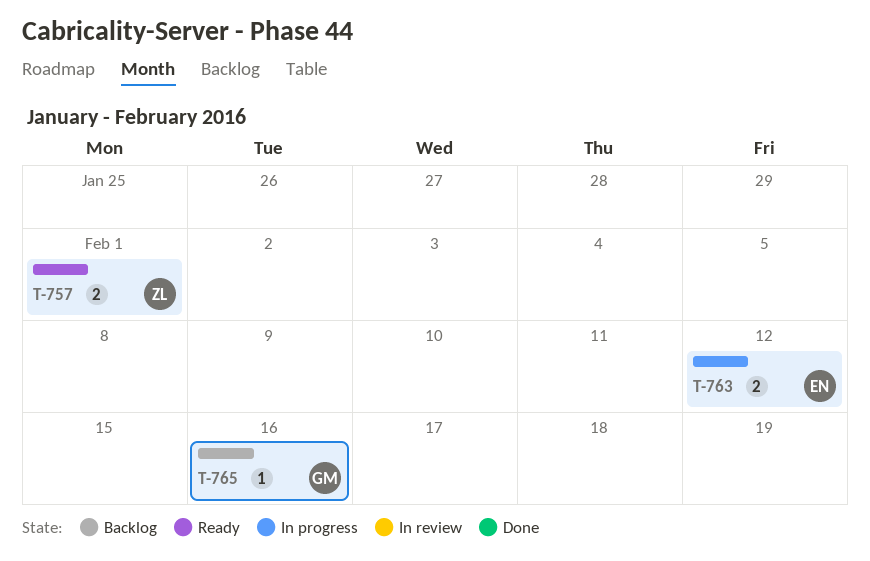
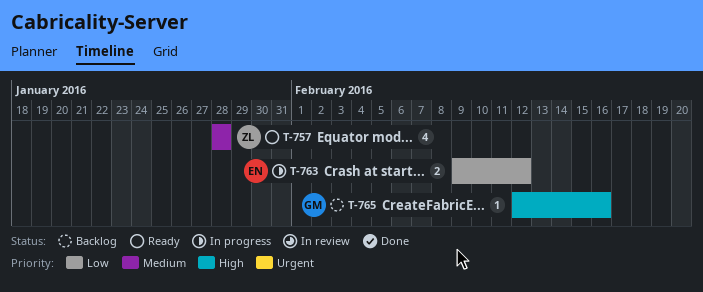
T-757, estimate: 2 -> 4
T-757, due: Feb 1 -> Jan 28

